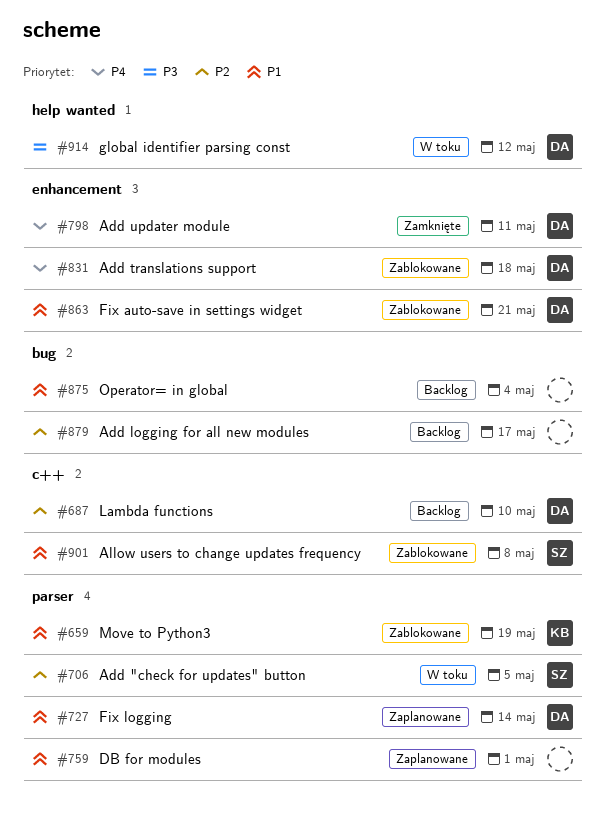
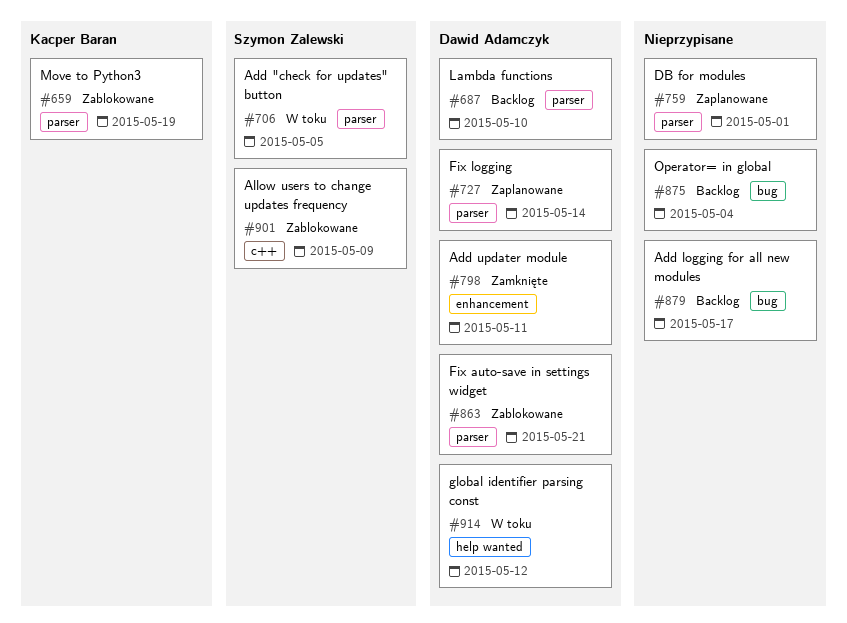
#687, label: c++ -> parser
#831: present -> none
#863, label: enhancement -> parser
#901, due: May 8 -> May 9

